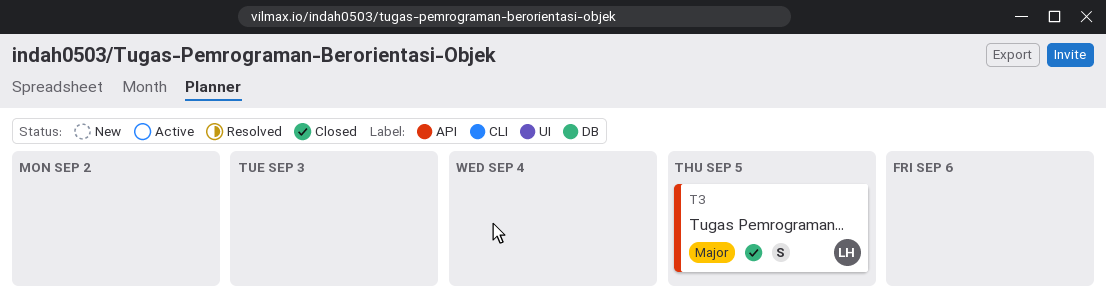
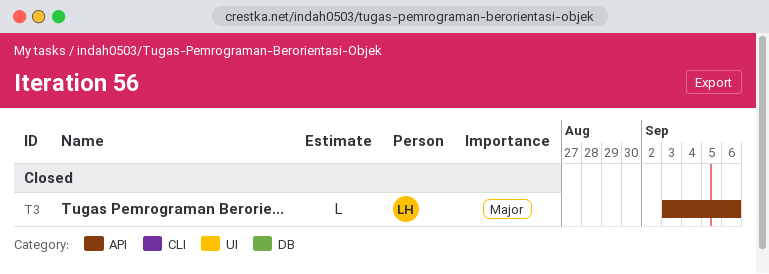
T3, estimate: S -> L
T3, due: Sep 5 -> Sep 6

